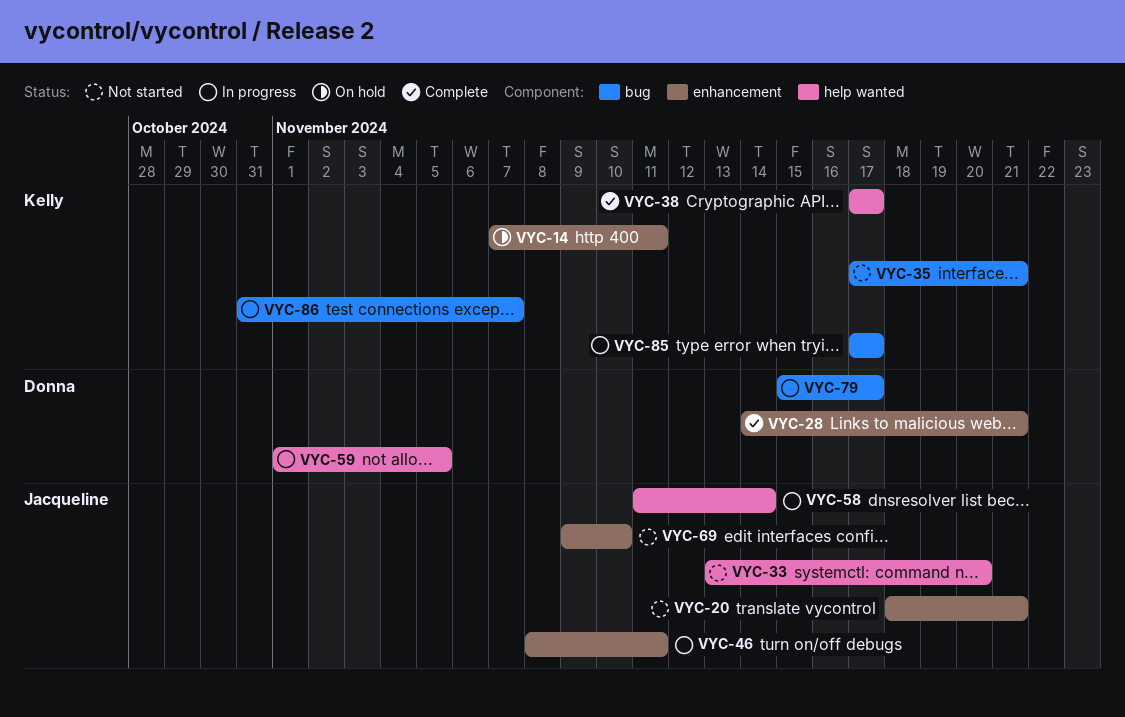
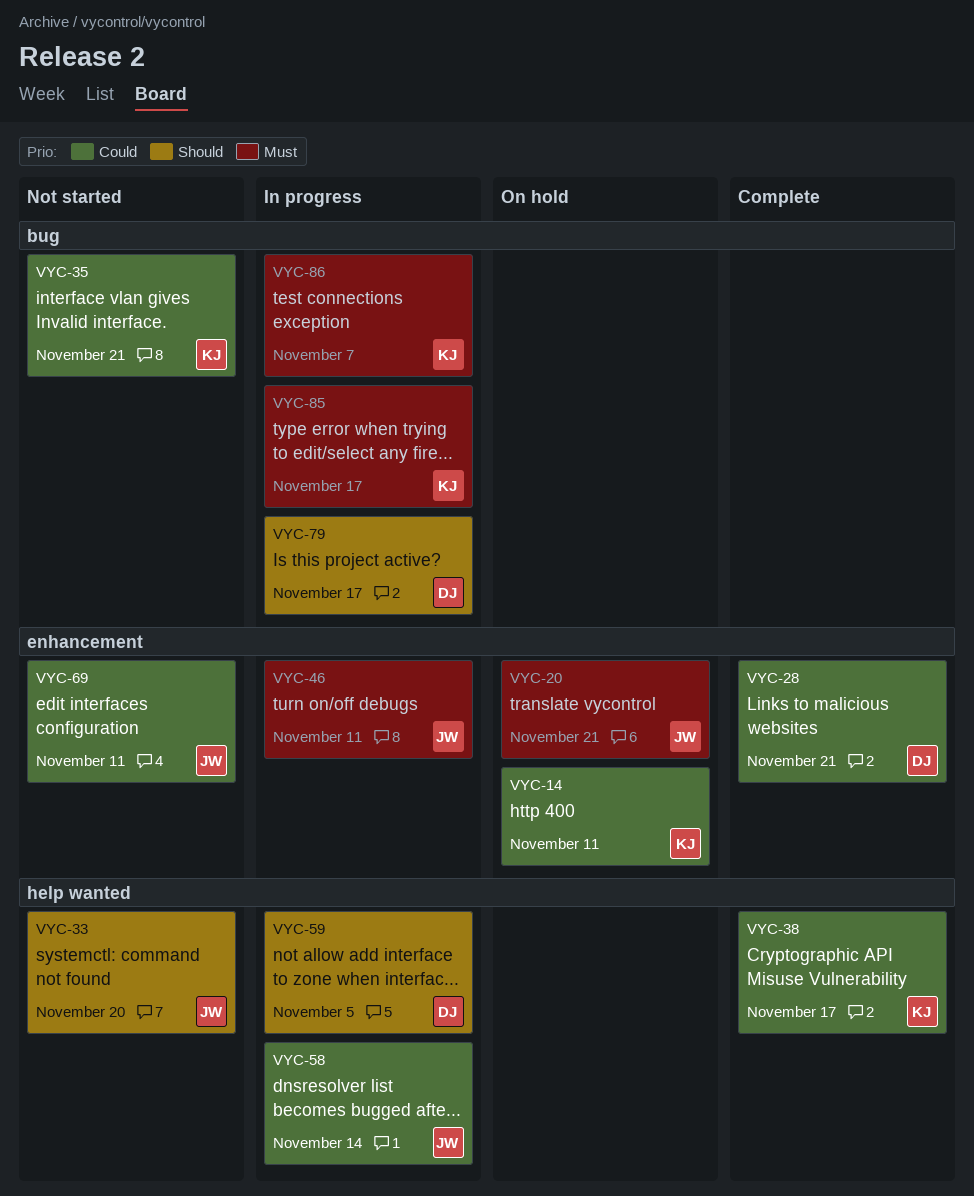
VYC-20, status: Not started -> On hold
VYC-69, due: Nov 10 -> Nov 11

